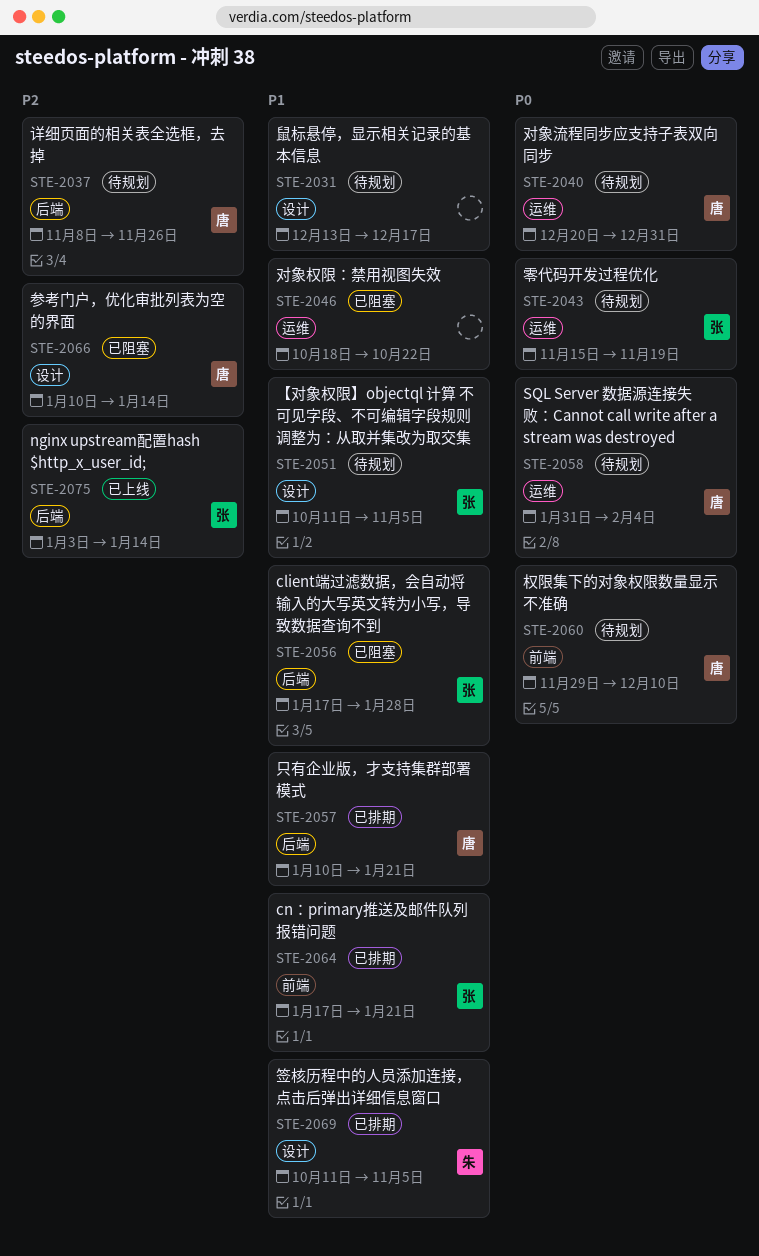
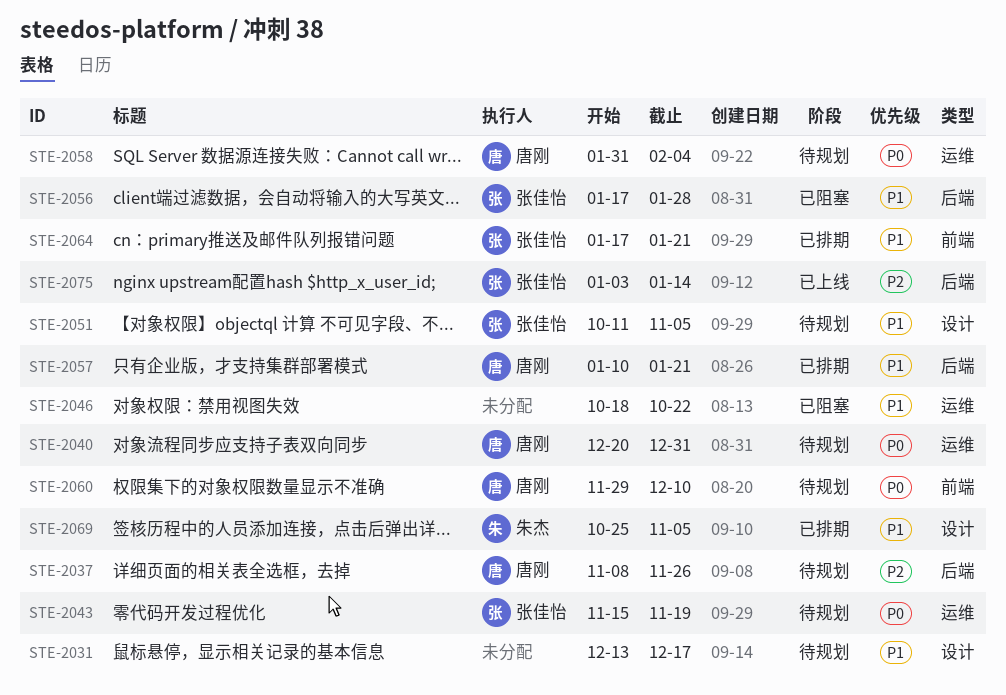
STE-2066: present -> none
STE-2069, start: Oct 11 -> Oct 25

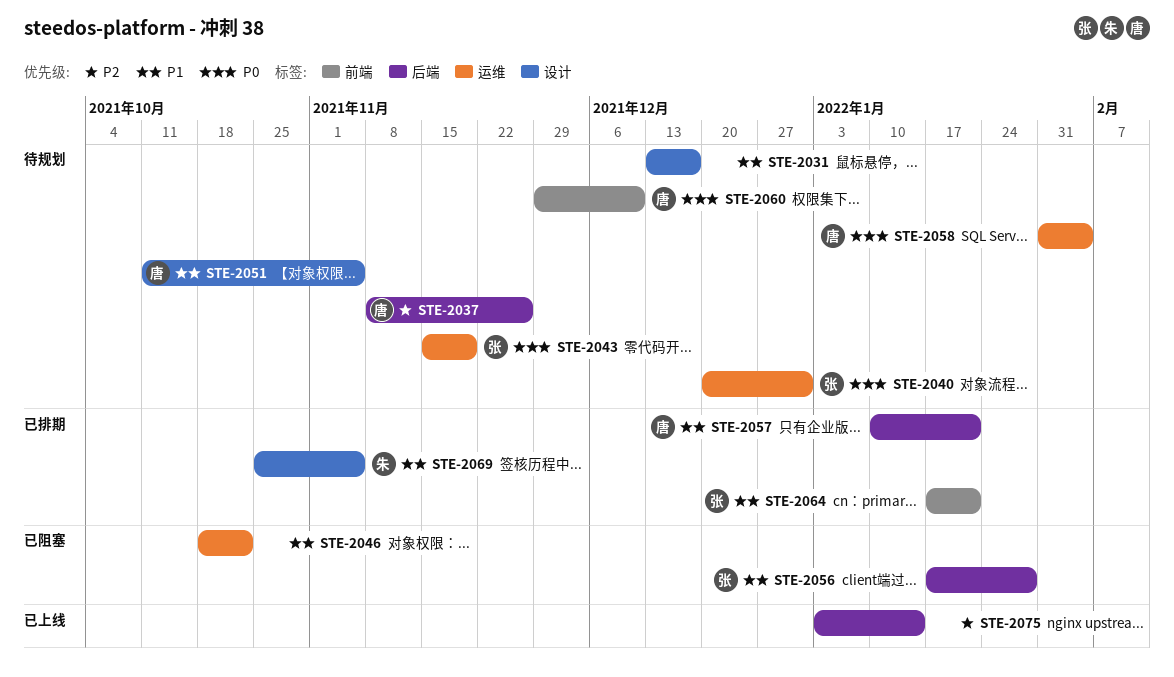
STE-2040, owner: 唐刚 -> 张佳怡
STE-2051, owner: 张佳怡 -> 唐刚
STE-2075, owner: 张佳怡 -> none

